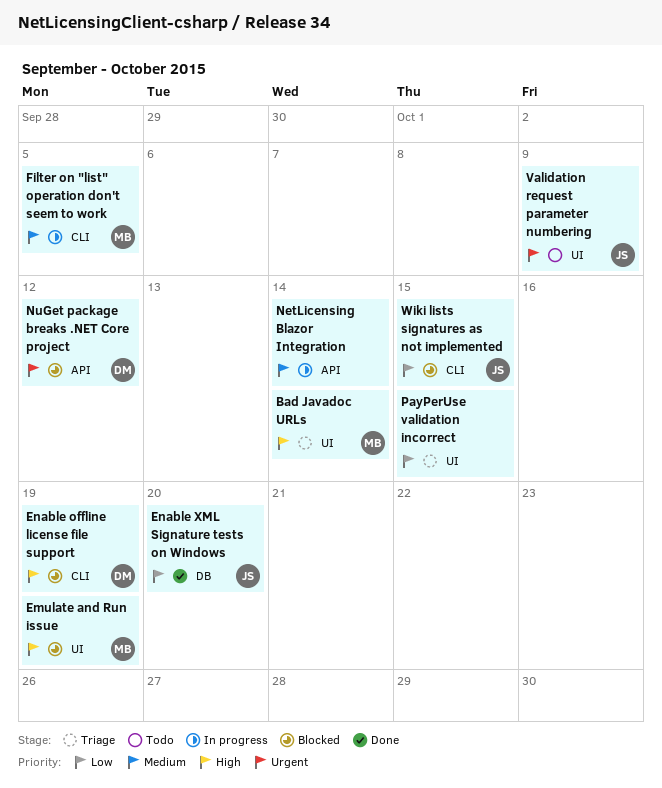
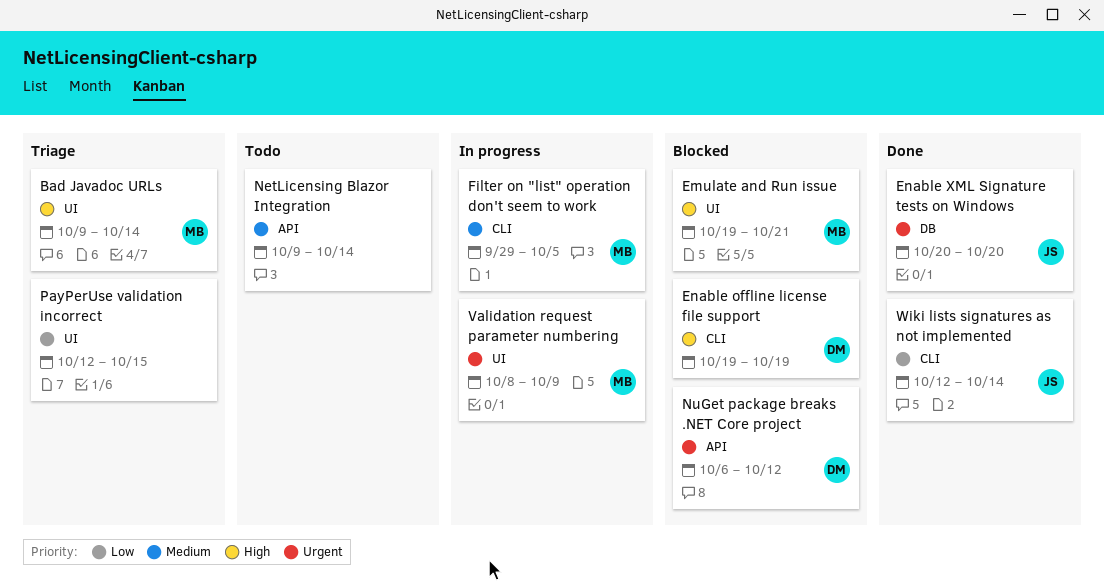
Emulate and Run issue, due: Oct 19 -> Oct 21
Enable XML Signature tests on Windows, priority: Low -> Urgent
NetLicensing Blazor Integration, status: In progress -> Todo
Validation request parameter numbering, status: Todo -> In progress
Validation request parameter numbering, owner: JS -> MB
Wiki lists signatures as not implemented, status: Blocked -> Done
Wiki lists signatures as not implemented, due: Oct 15 -> Oct 14

